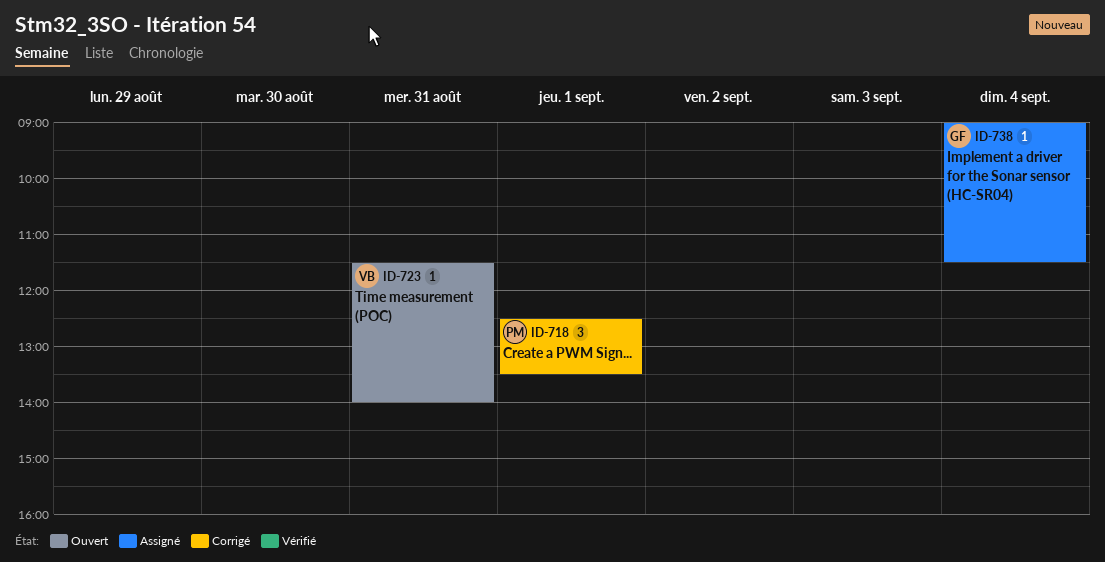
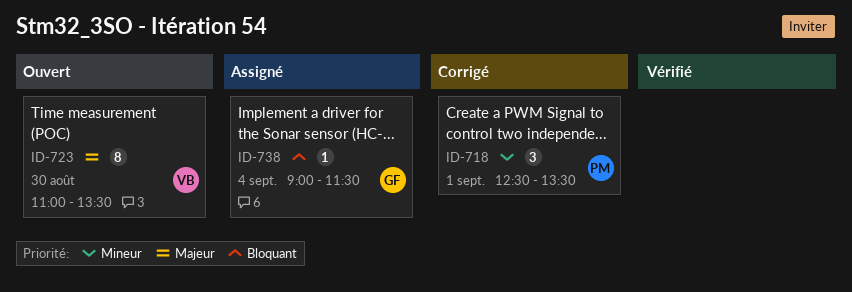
ID-723, estimate: 1 -> 8
ID-723, day: Aug 31 -> Aug 30
ID-723, begins: 11:30 -> 11:00
ID-723, ends: 14:00 -> 13:30

